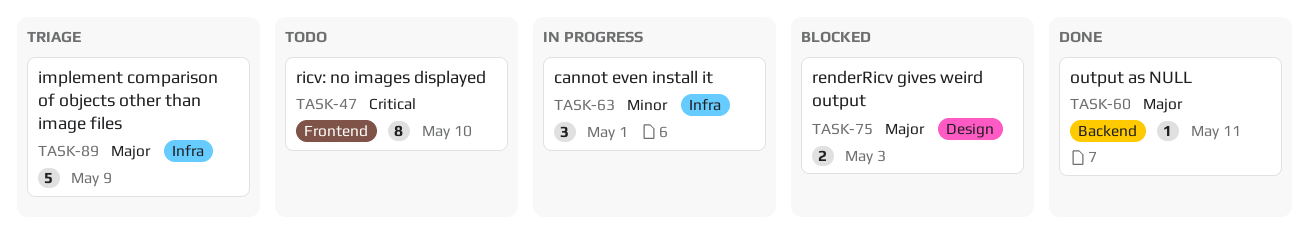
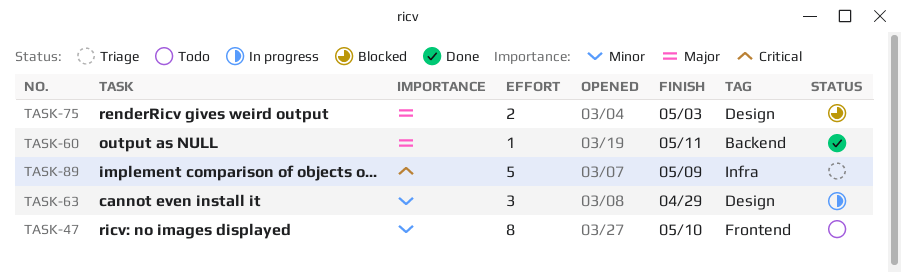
TASK-47, priority: Critical -> Minor
TASK-63, label: Infra -> Design
TASK-63, due: May 1 -> Apr 29
TASK-89, priority: Major -> Critical

